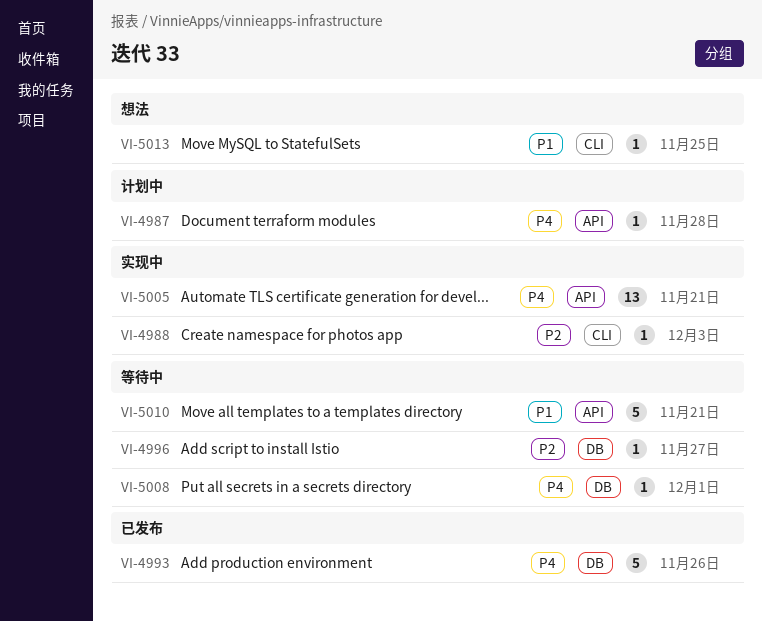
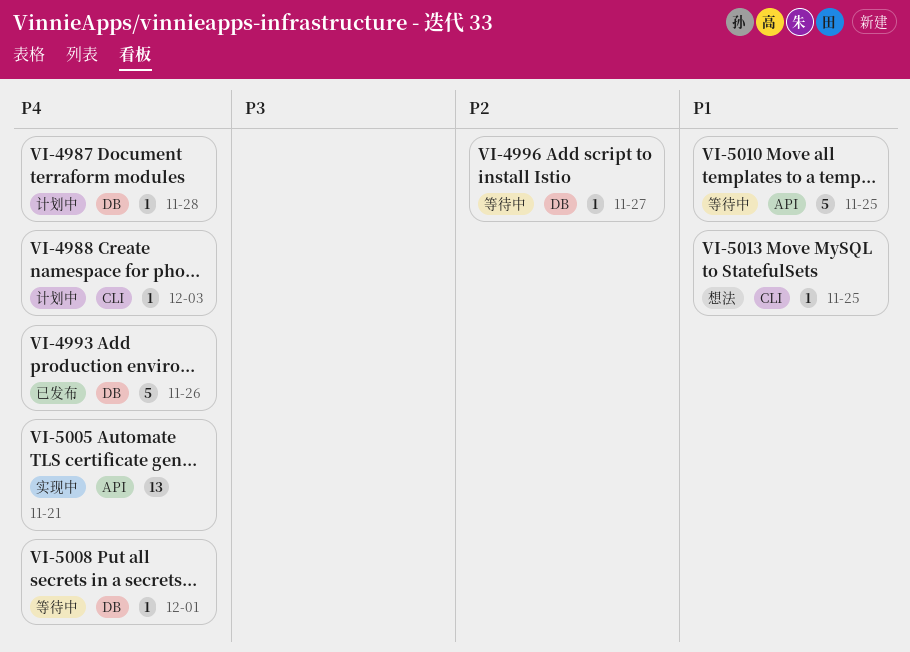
VI-4987, label: API -> DB
VI-4988, status: 实现中 -> 计划中
VI-4988, priority: P2 -> P4
VI-5010, due: Nov 21 -> Nov 25

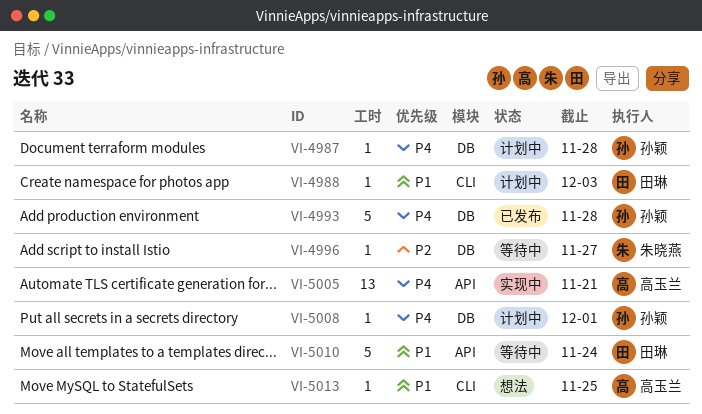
VI-4988, priority: P4 -> P1
VI-4993, due: Nov 26 -> Nov 28
VI-5008, status: 等待中 -> 计划中
VI-5010, due: Nov 25 -> Nov 24

